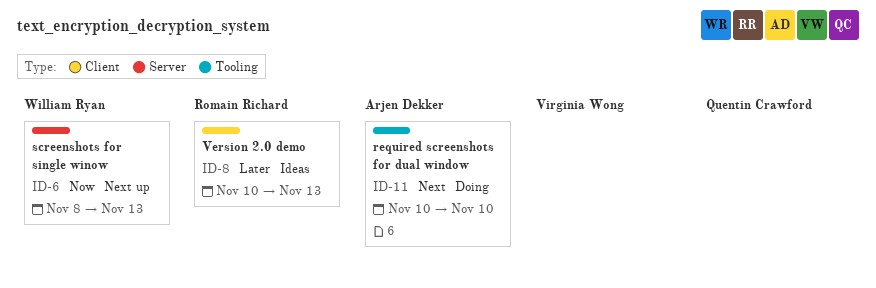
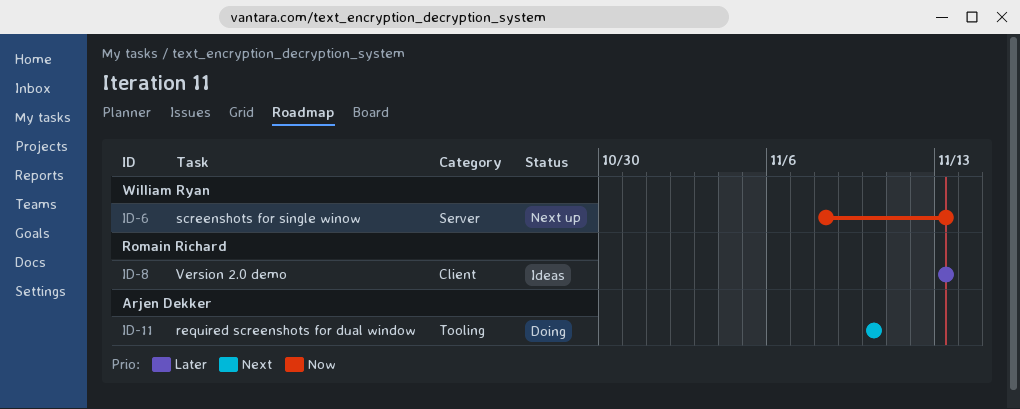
ID-8, start: Nov 10 -> Nov 13

